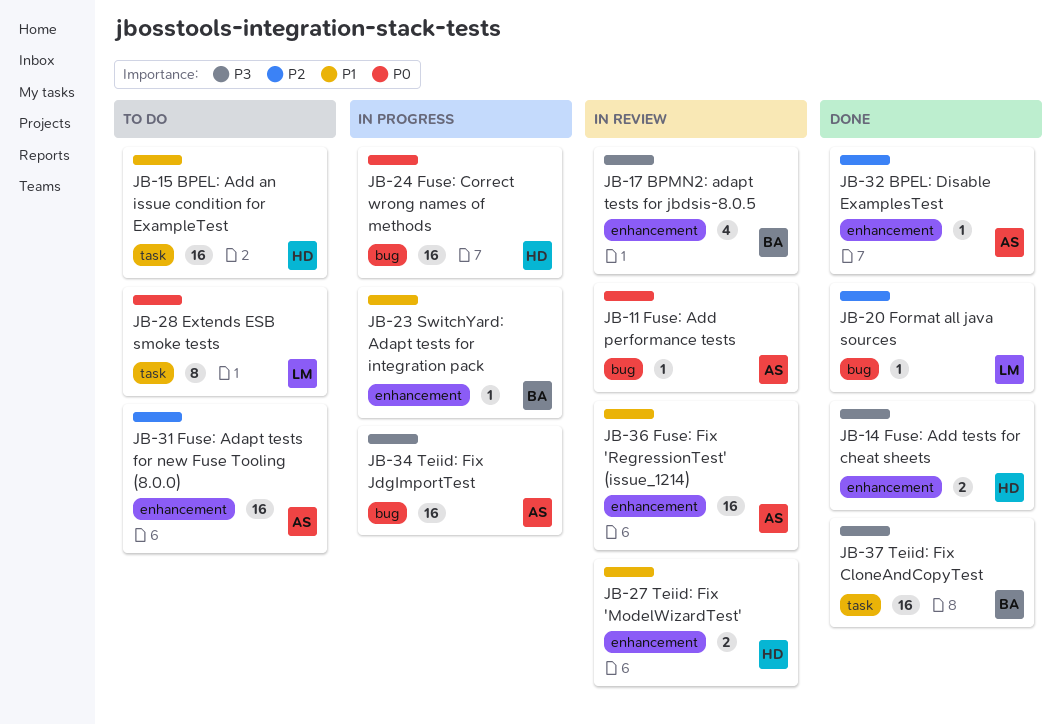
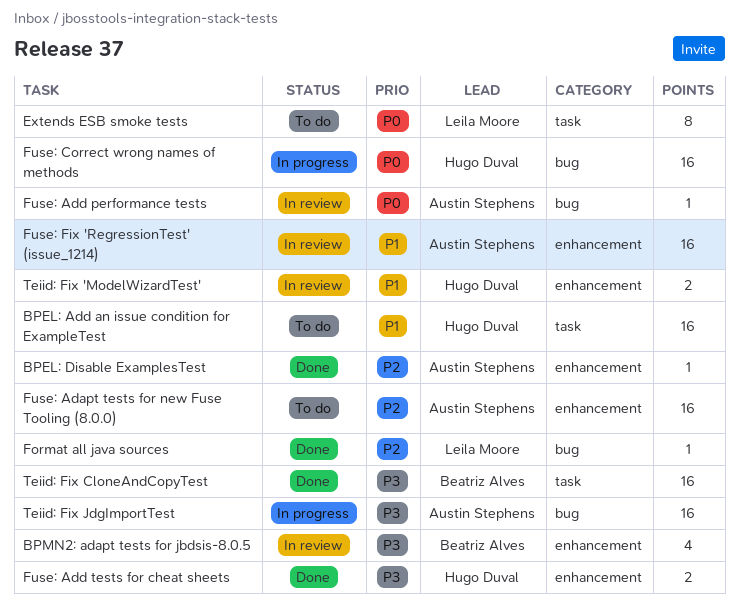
SwitchYard: Adapt tests for integration pack: present -> none

